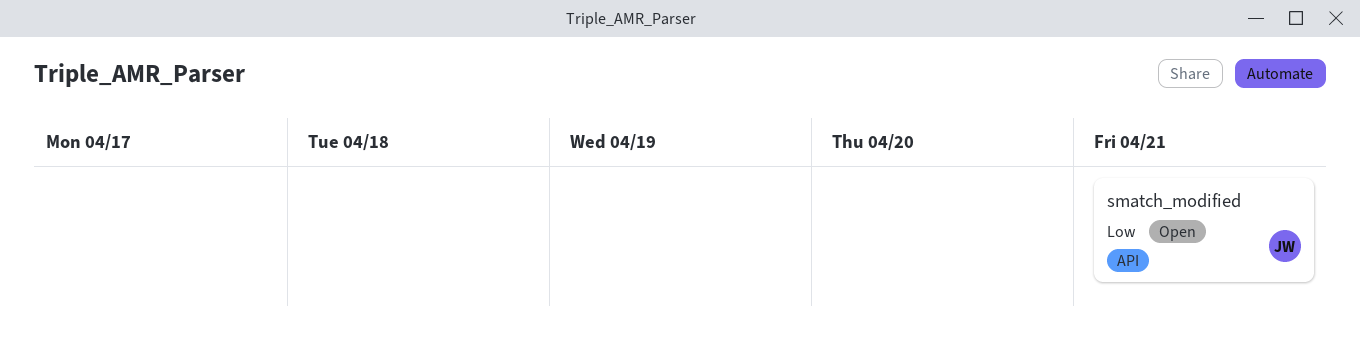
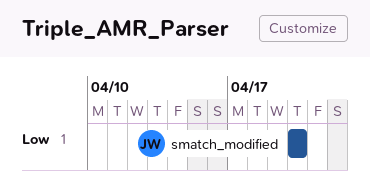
smatch_modified, due: Apr 21 -> Apr 20

